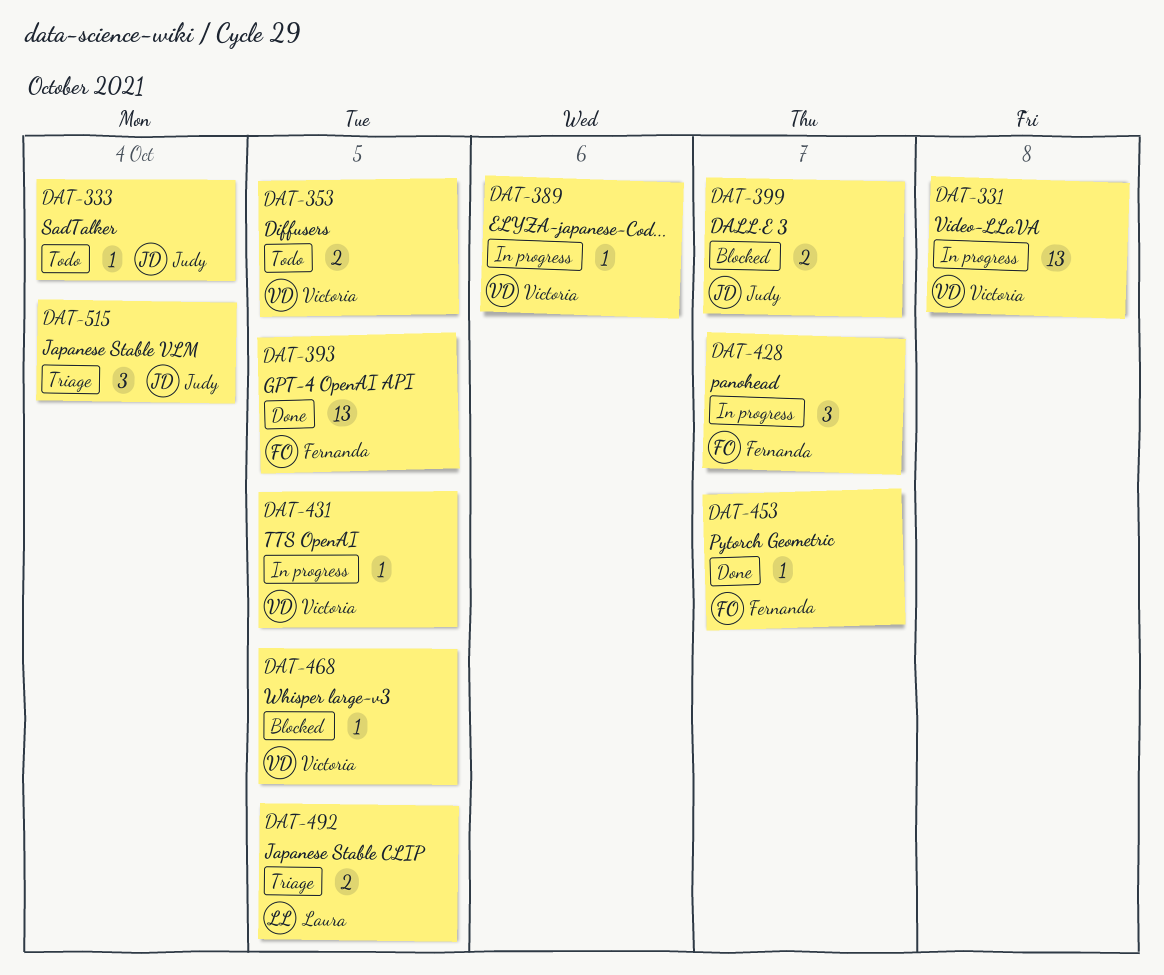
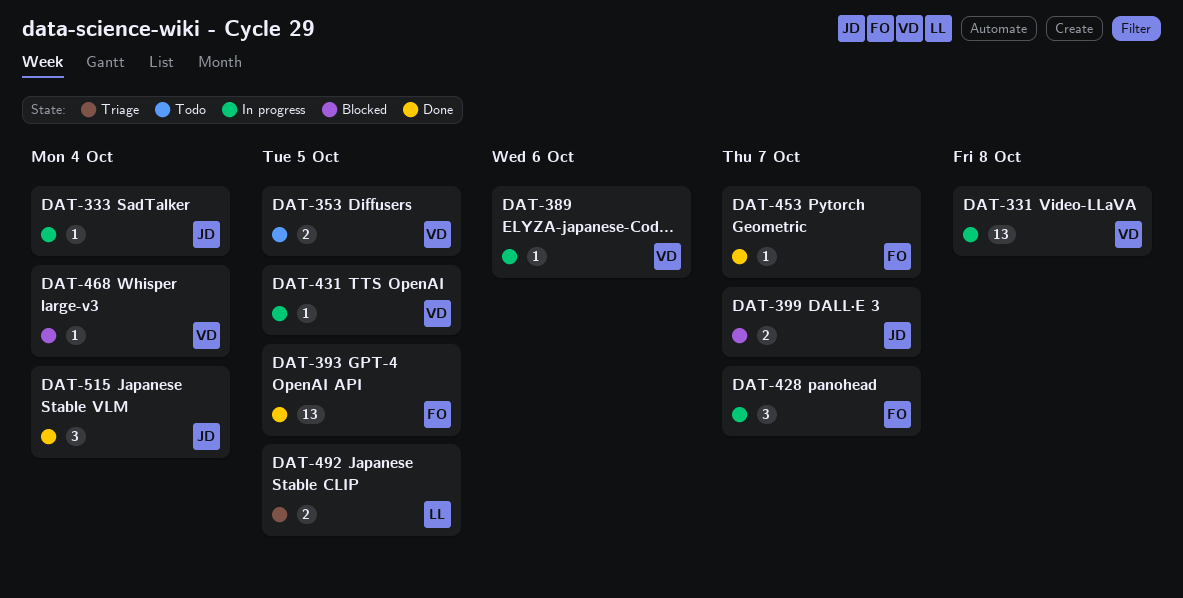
DAT-333, status: Todo -> In progress
DAT-468, due: Oct 5 -> Oct 4
DAT-515, status: Triage -> Done

